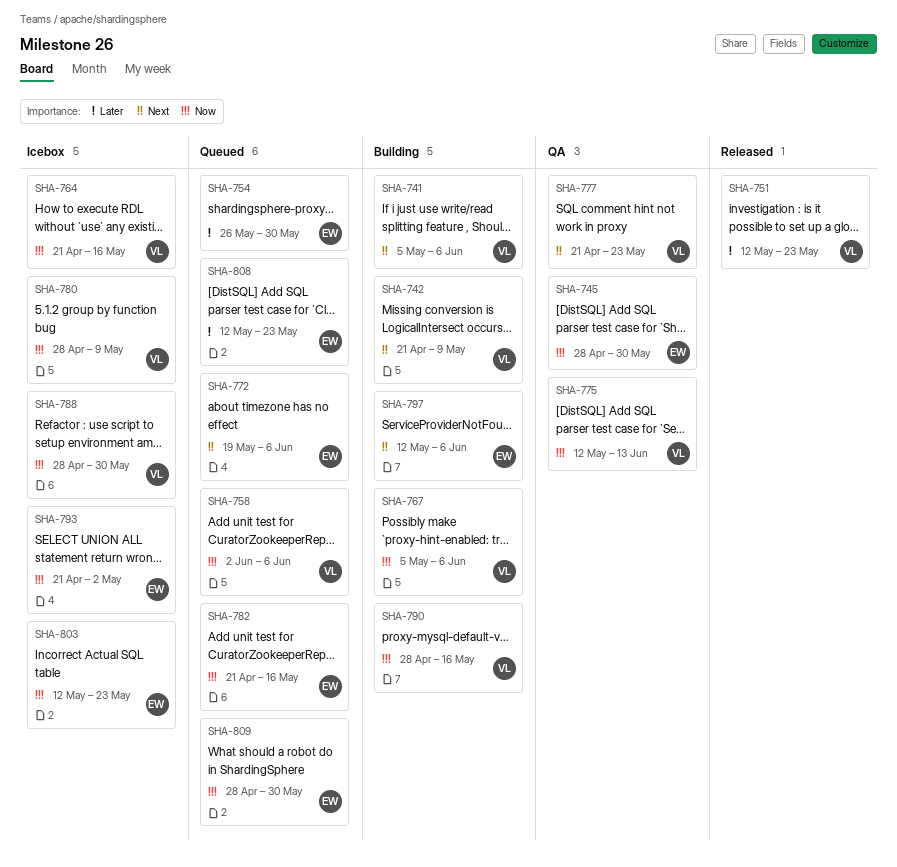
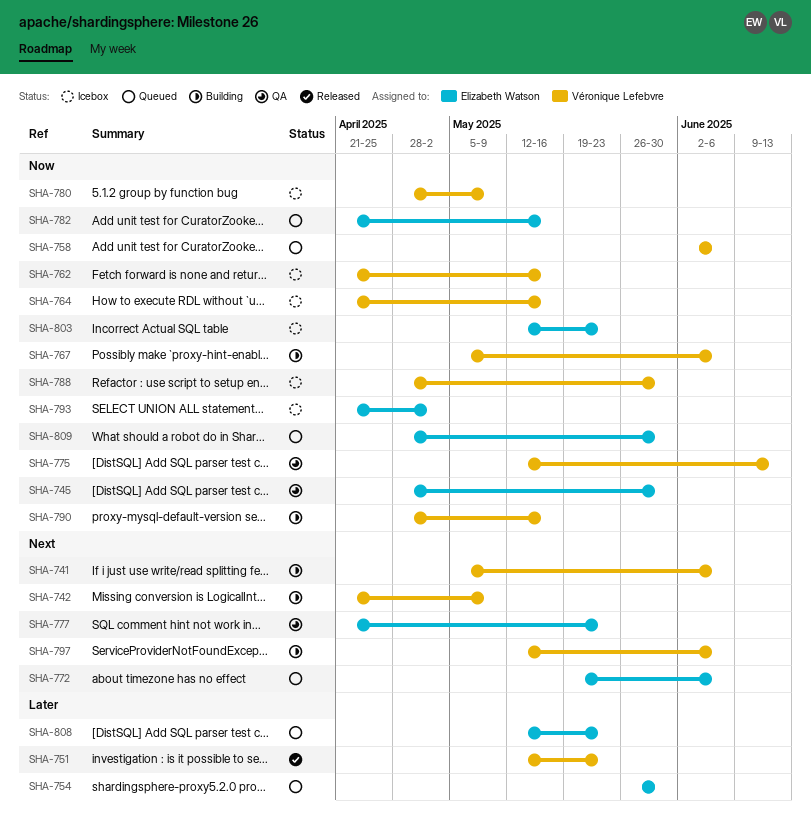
SHA-762: none -> present
SHA-777, owner: Véronique Lefebvre -> Elizabeth Watson
SHA-797, owner: Elizabeth Watson -> Véronique Lefebvre

